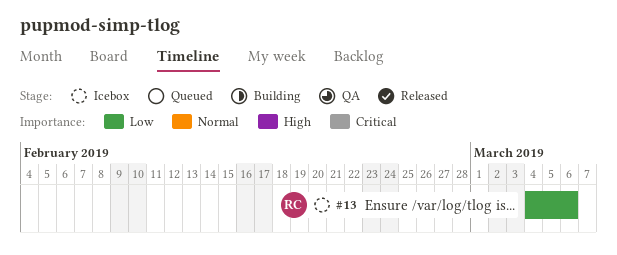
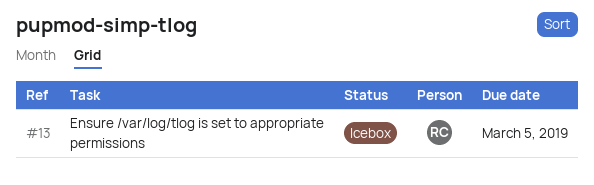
#13, due: Mar 6 -> Mar 5

